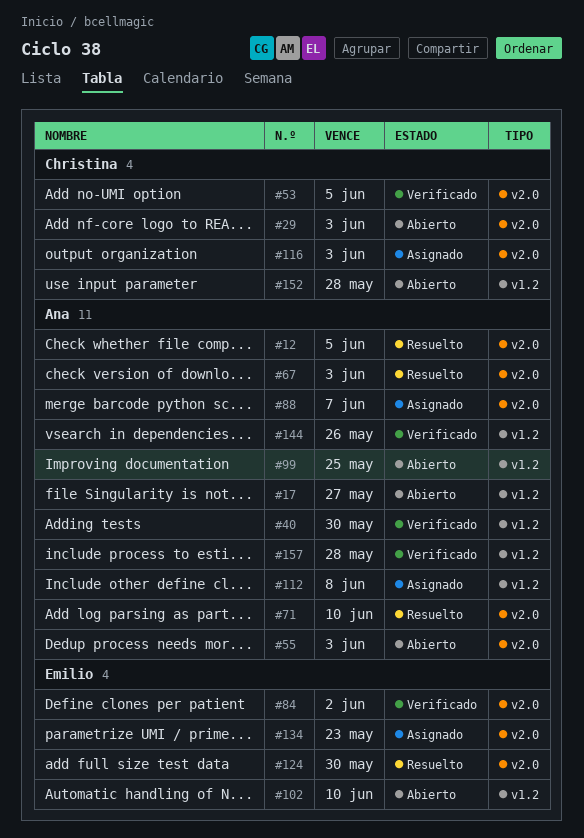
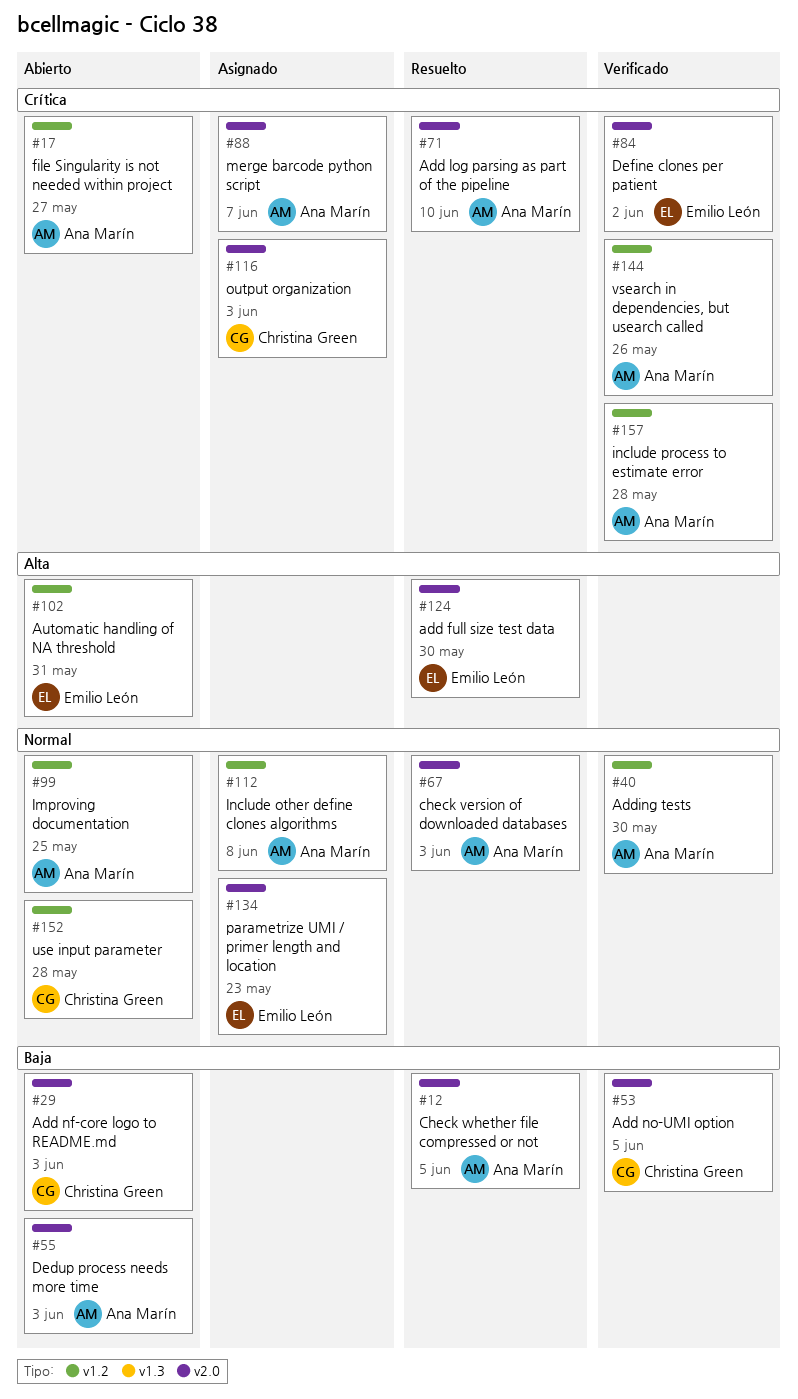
#102, due: Jun 10 -> May 31

